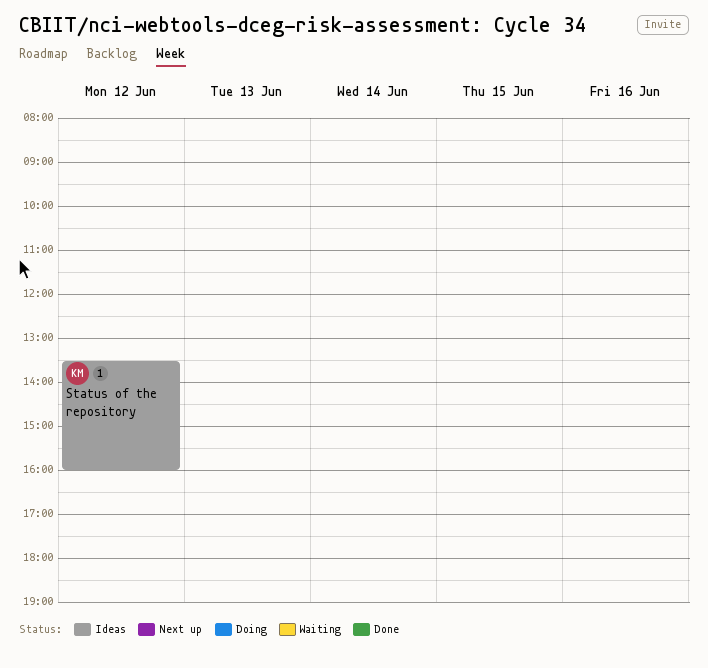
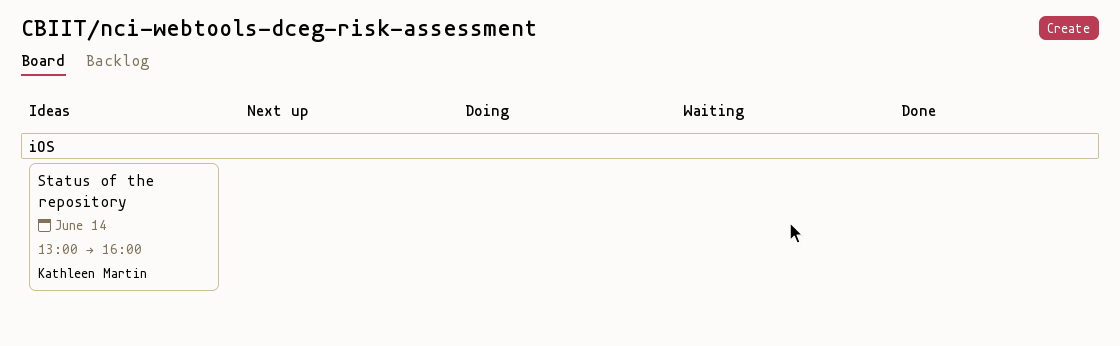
Status of the repository, day: Jun 12 -> Jun 14
Status of the repository, begins: 13:30 -> 13:00

